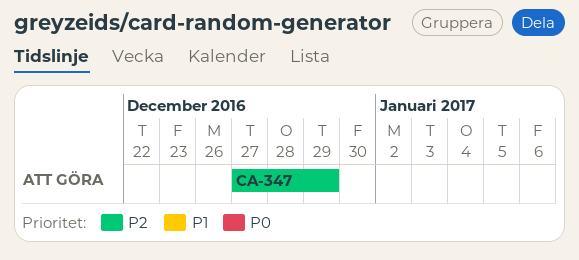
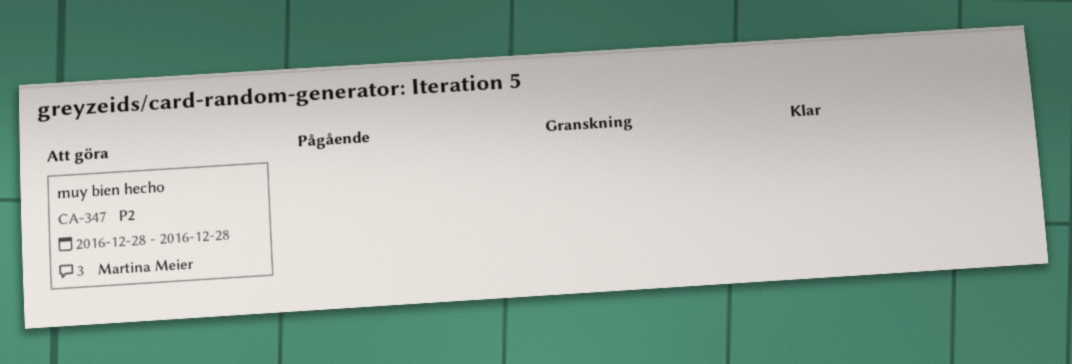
CA-347, start: Dec 27 -> Dec 28
CA-347, due: Dec 29 -> Dec 28

